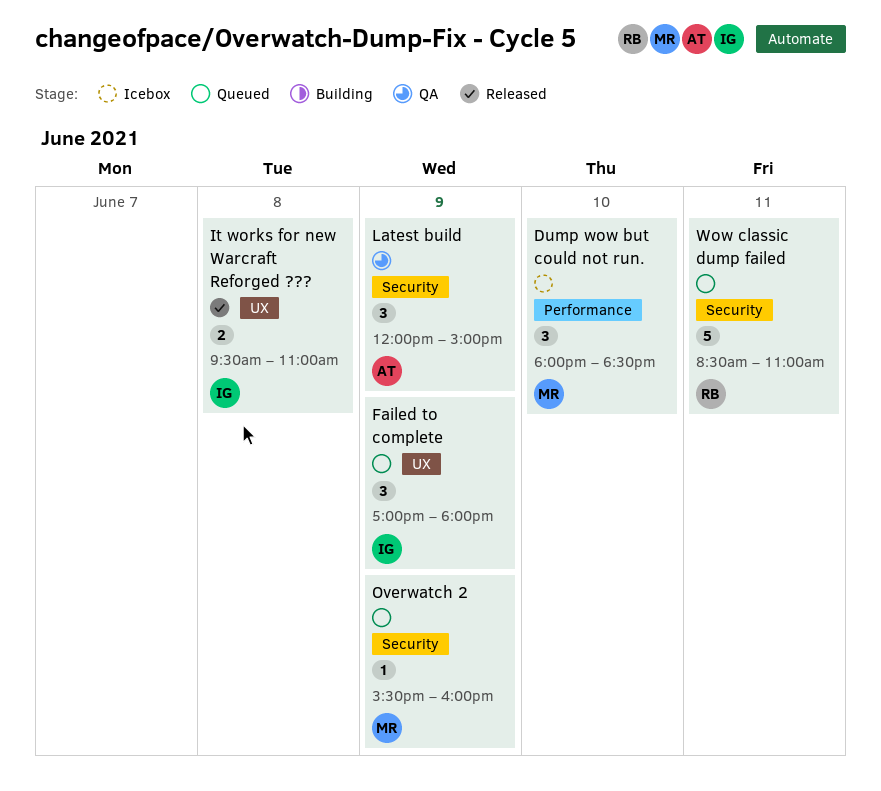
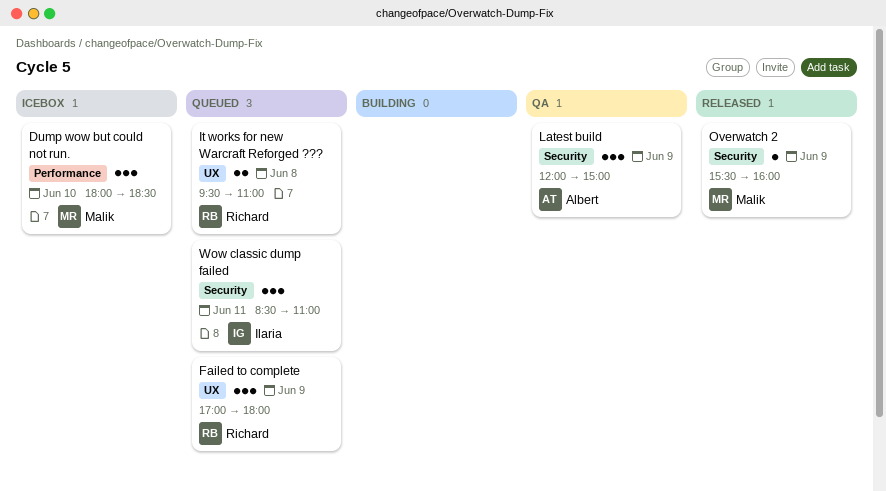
Failed to complete, owner: Ilaria -> Richard
It works for new Warcraft Reforged ???, status: Released -> Queued
It works for new Warcraft Reforged ???, owner: Ilaria -> Richard
Overwatch 2, status: Queued -> Released
Wow classic dump failed, owner: Richard -> Ilaria
Wow classic dump failed, estimate: 5 -> 3

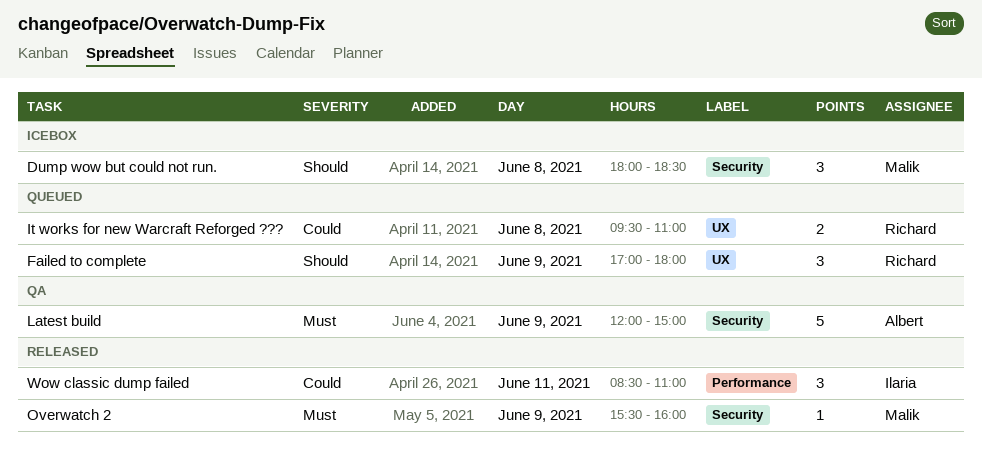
Dump wow but could not run., label: Performance -> Security
Dump wow but could not run., day: Jun 10 -> Jun 8
Latest build, estimate: 3 -> 5
Wow classic dump failed, status: Queued -> Released
Wow classic dump failed, label: Security -> Performance

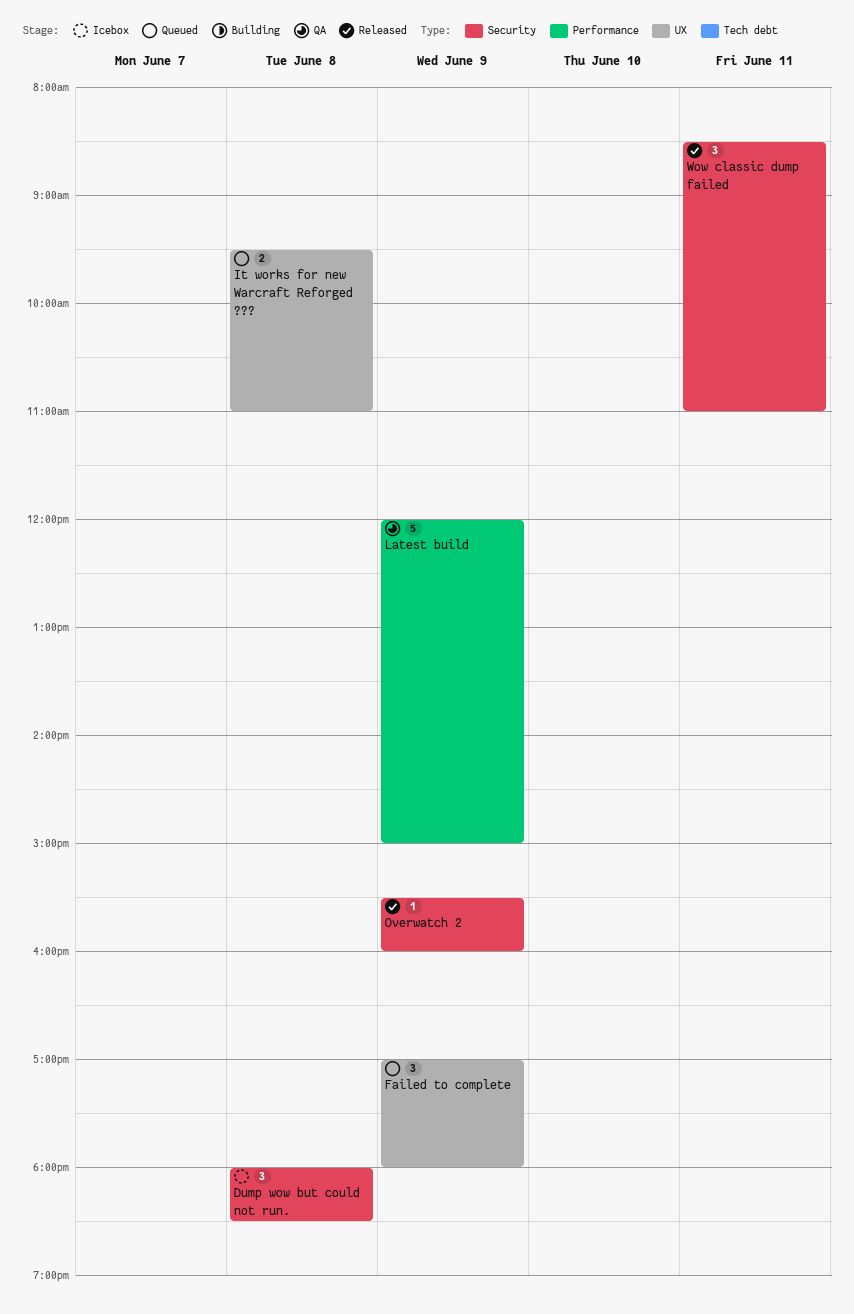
Latest build, label: Security -> Performance
Wow classic dump failed, label: Performance -> Security

